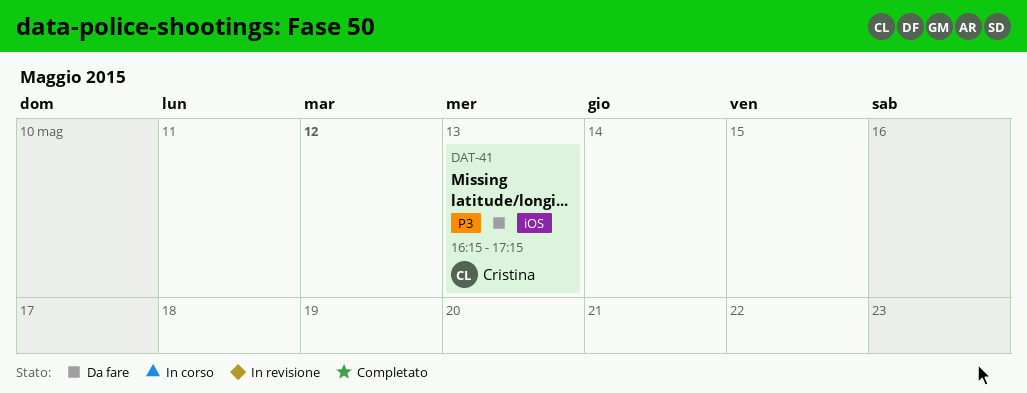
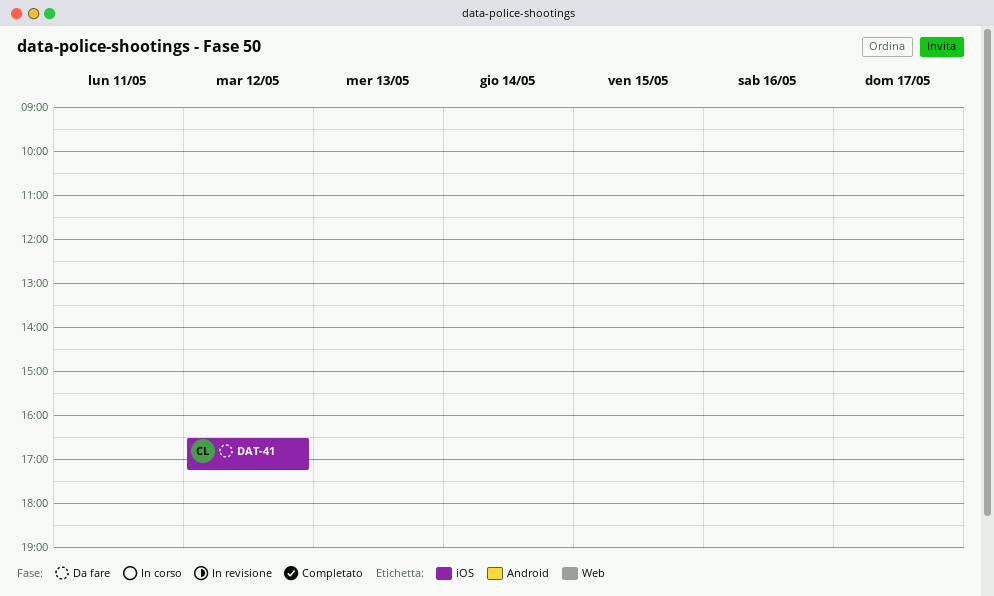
DAT-41, day: May 13 -> May 12
DAT-41, begins: 16:15 -> 16:30

